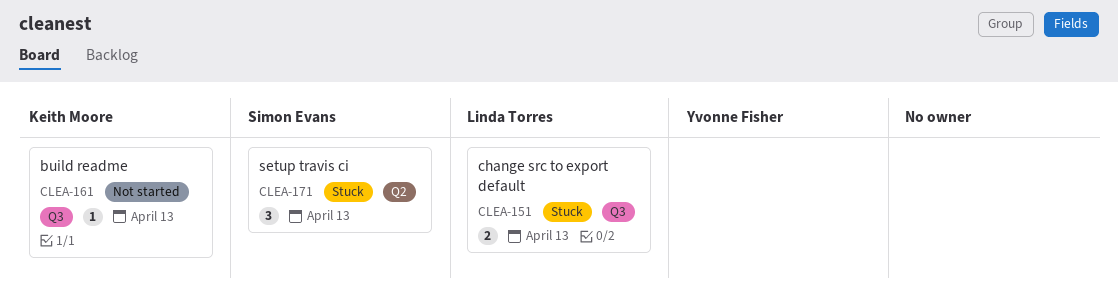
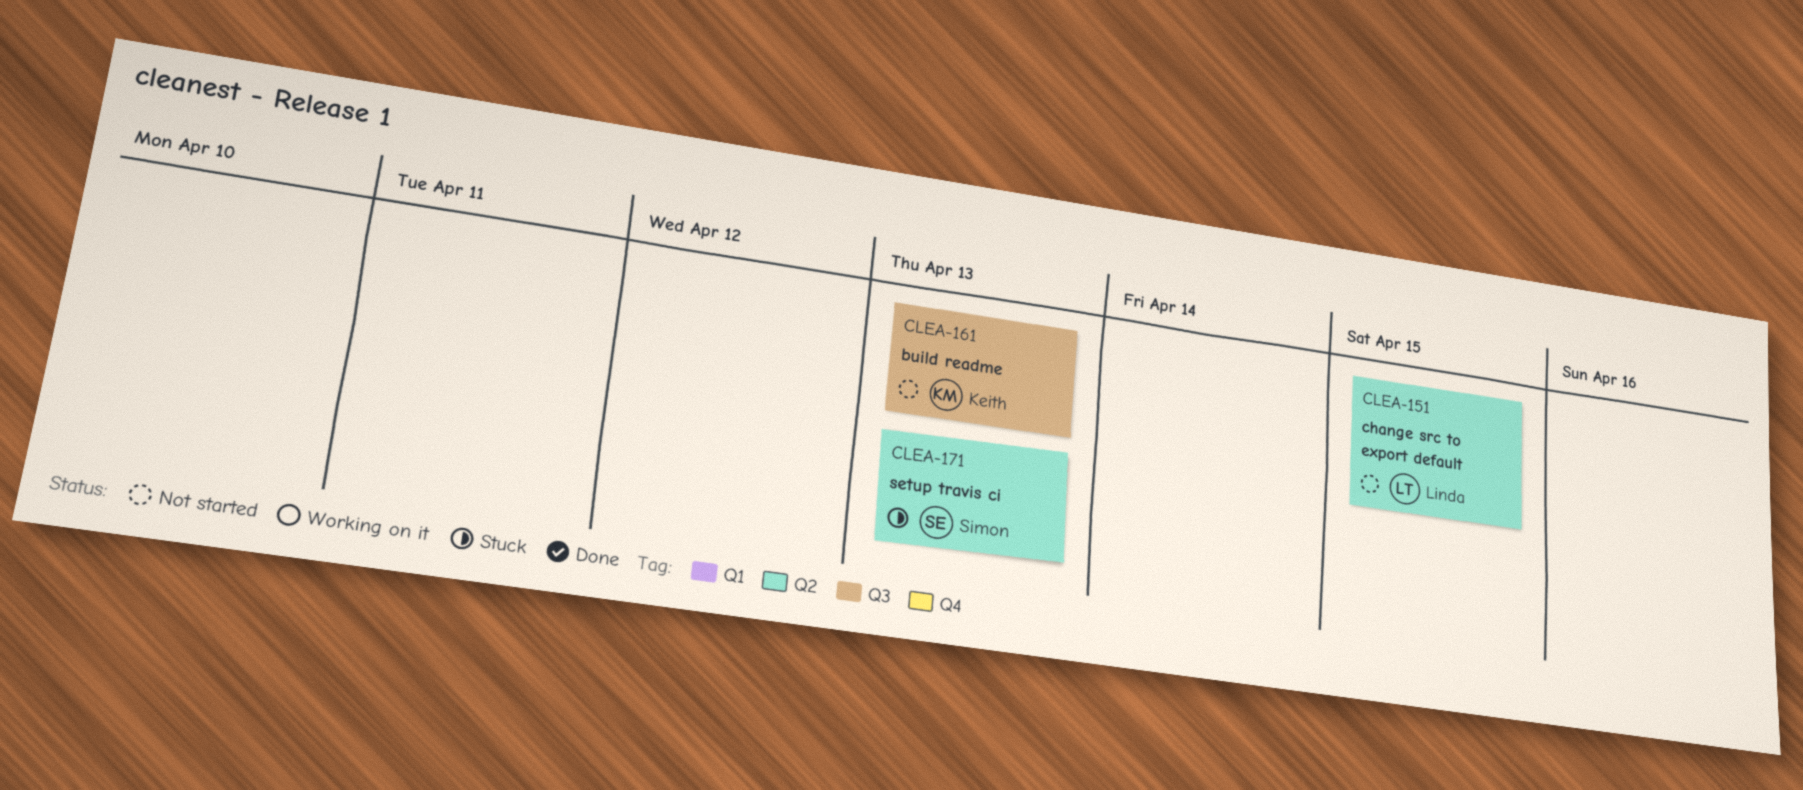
CLEA-151, status: Stuck -> Not started
CLEA-151, label: Q3 -> Q2
CLEA-151, due: Apr 13 -> Apr 15

